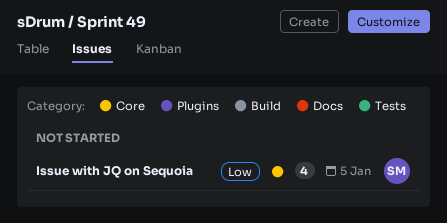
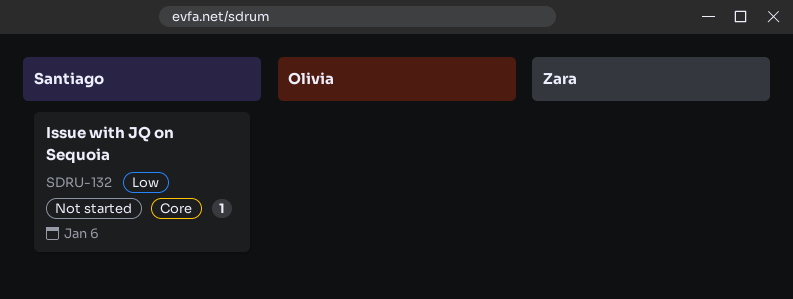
Issue with JQ on Sequoia, estimate: 4 -> 1
Issue with JQ on Sequoia, due: Jan 5 -> Jan 6

